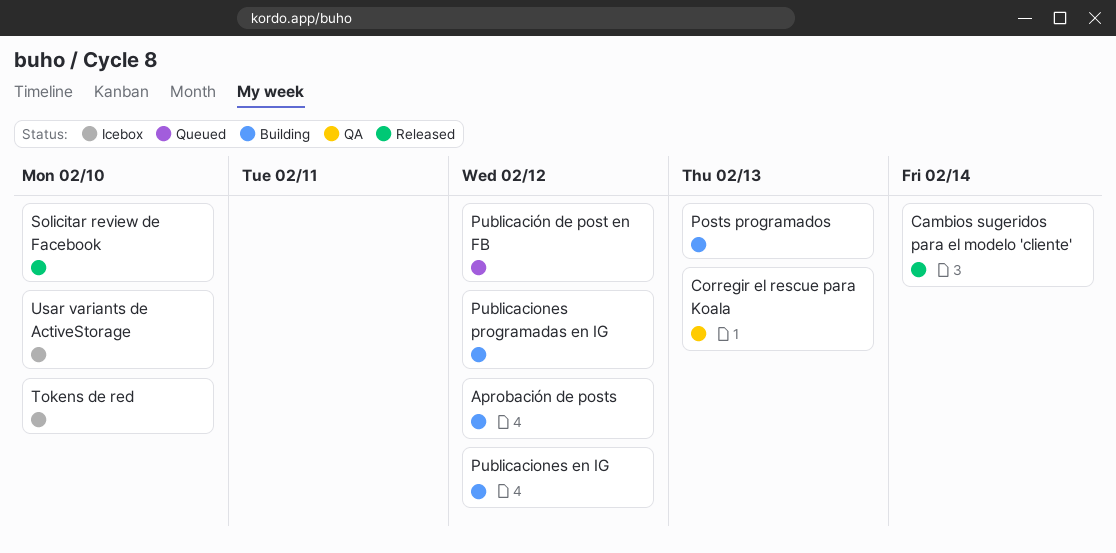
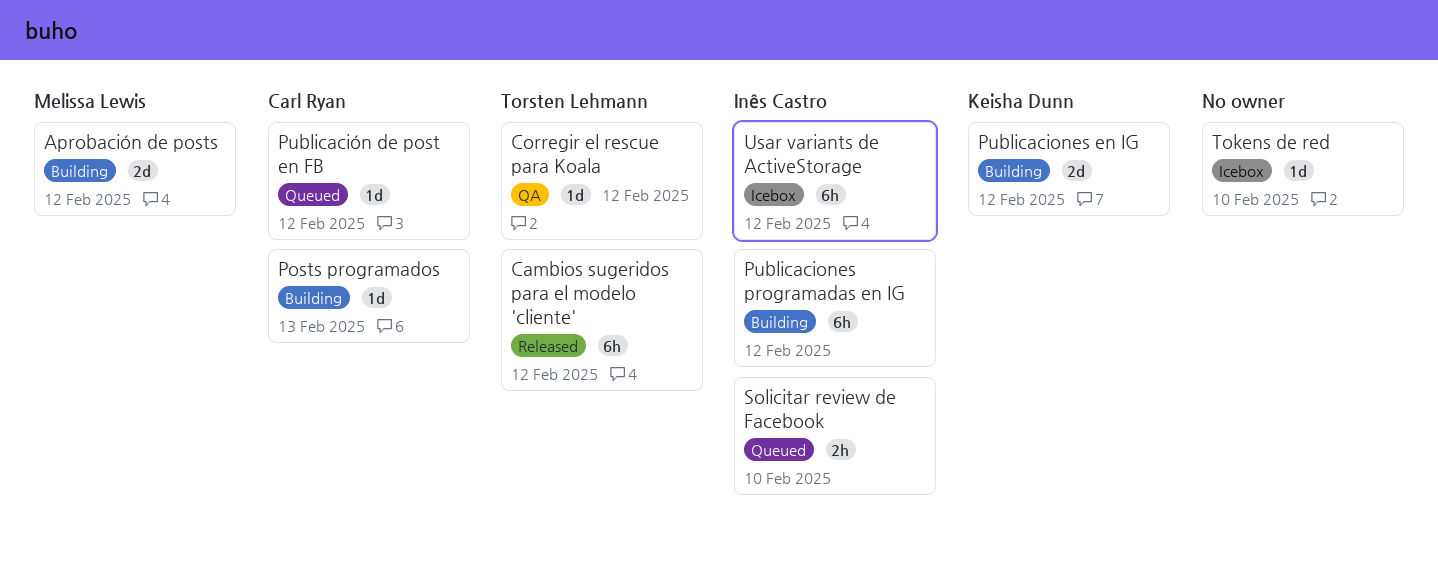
Cambios sugeridos para el modelo 'cliente', due: Feb 14 -> Feb 12
Corregir el rescue para Koala, due: Feb 13 -> Feb 12
Solicitar review de Facebook, status: Released -> Queued
Usar variants de ActiveStorage, due: Feb 10 -> Feb 12

